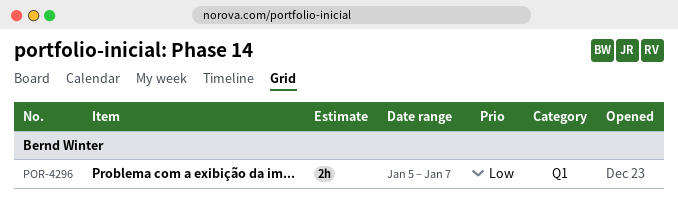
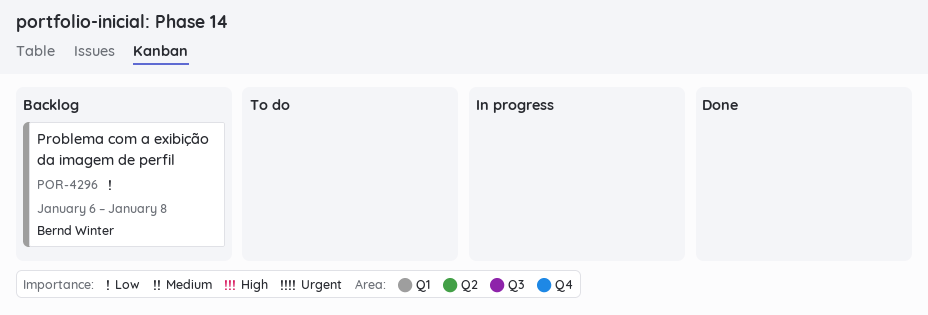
POR-4296, start: Jan 5 -> Jan 6
POR-4296, due: Jan 7 -> Jan 8

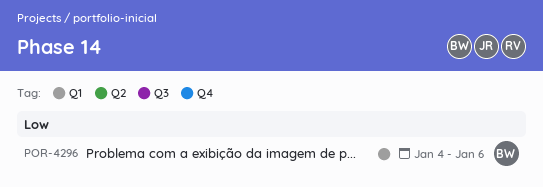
POR-4296, start: Jan 6 -> Jan 4
POR-4296, due: Jan 8 -> Jan 6

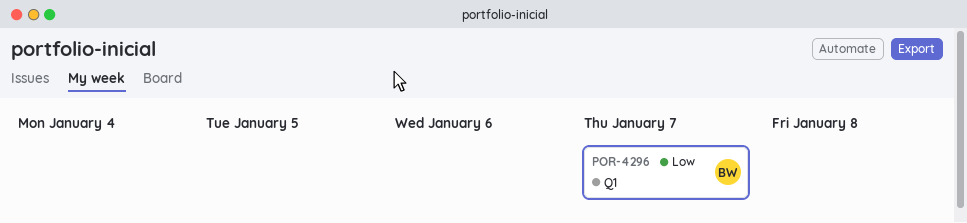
POR-4296, due: Jan 6 -> Jan 7

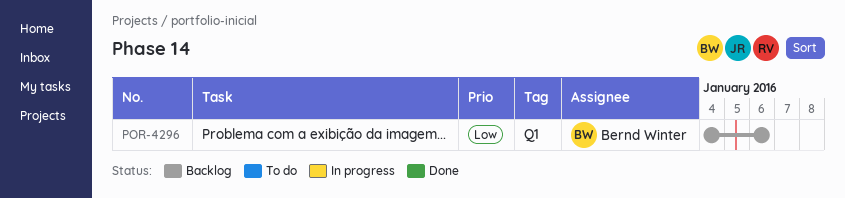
POR-4296, due: Jan 7 -> Jan 6

